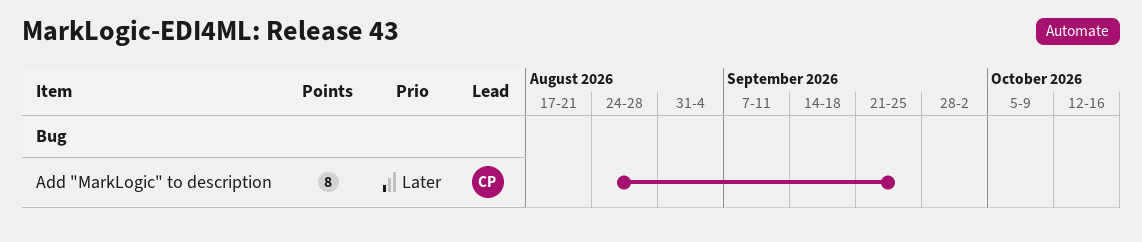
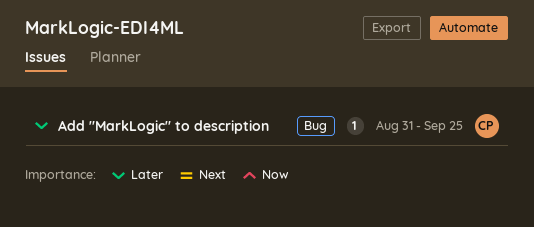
Add "MarkLogic" to description, estimate: 8 -> 1
Add "MarkLogic" to description, start: Aug 24 -> Aug 31

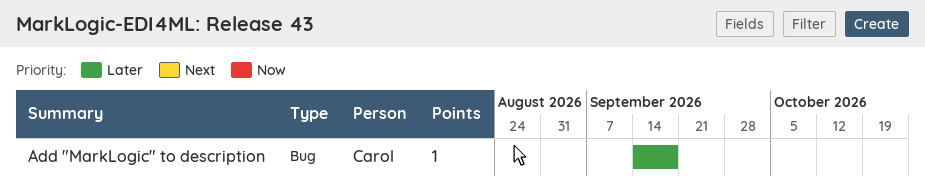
Add "MarkLogic" to description, start: Aug 31 -> Sep 14
Add "MarkLogic" to description, due: Sep 25 -> Sep 18

